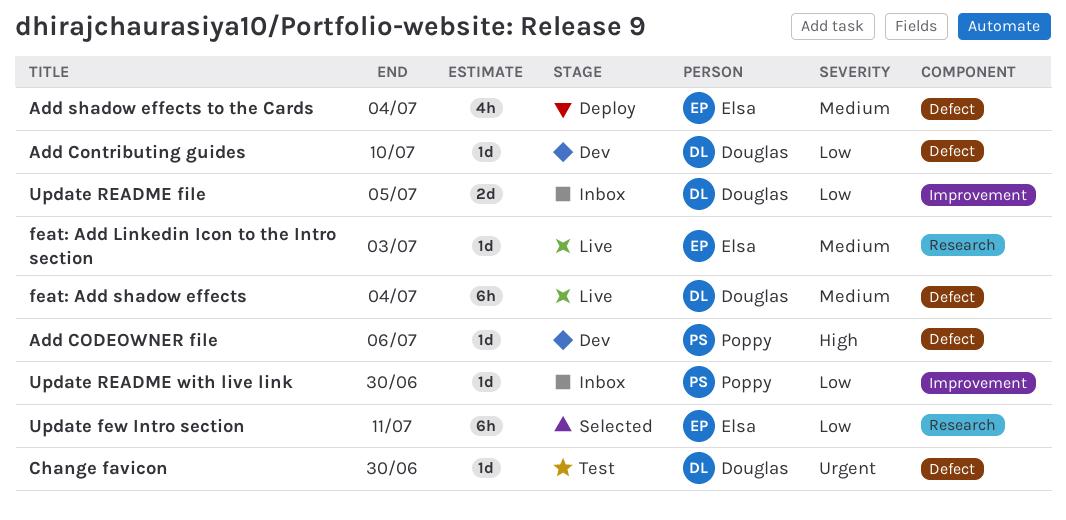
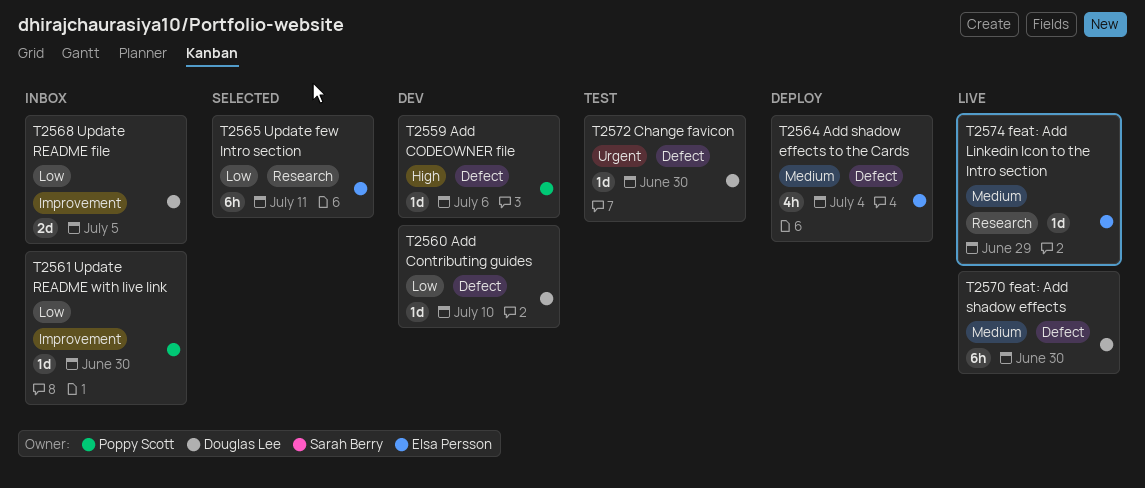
feat: Add Linkedin Icon to the Intro section, due: Jul 3 -> Jun 29
feat: Add shadow effects, due: Jul 4 -> Jun 30

